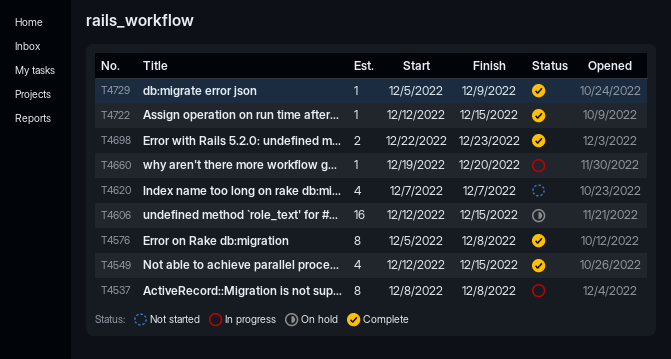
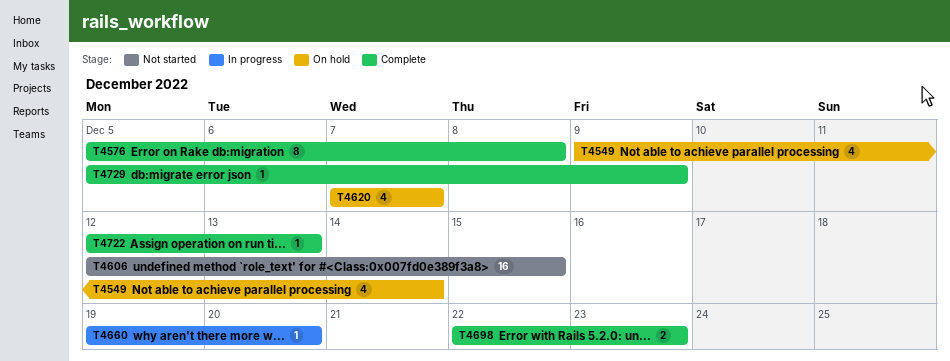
T4537: present -> none
T4549, status: Complete -> On hold
T4549, start: Dec 12 -> Dec 9
T4549, due: Dec 15 -> Dec 14
T4606, status: On hold -> Not started
T4620, status: Not started -> On hold
T4722, due: Dec 15 -> Dec 13

